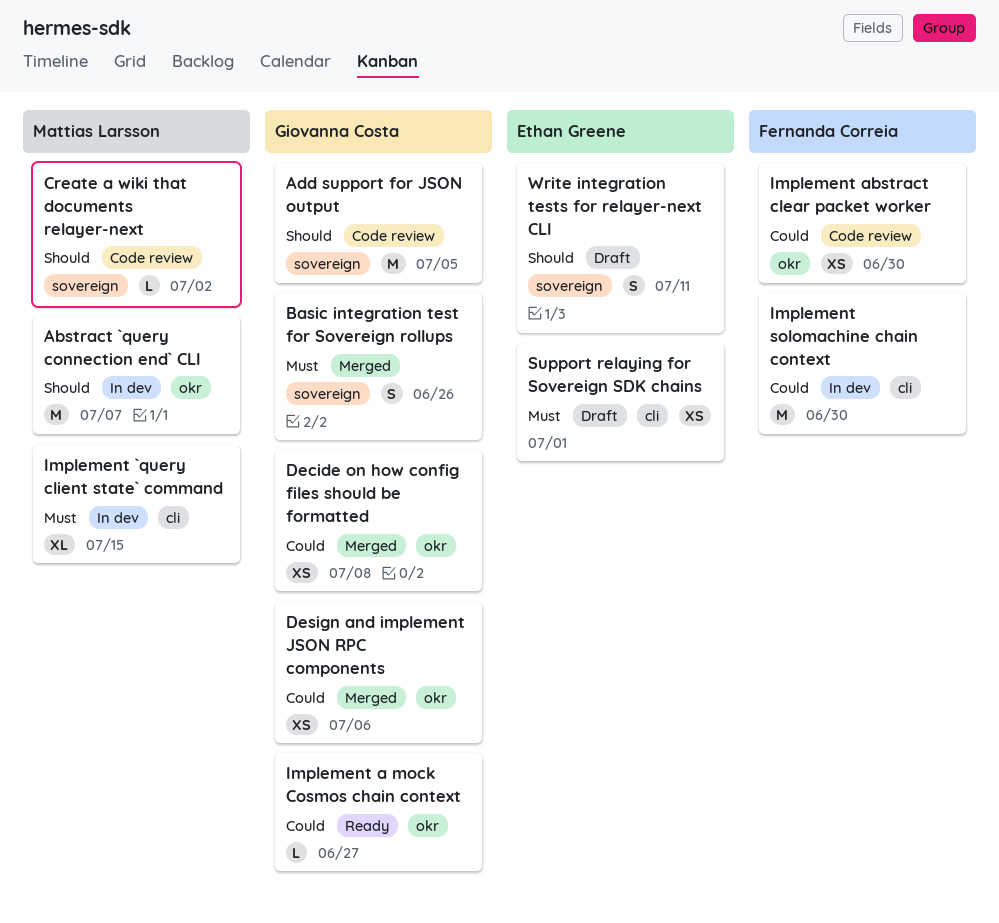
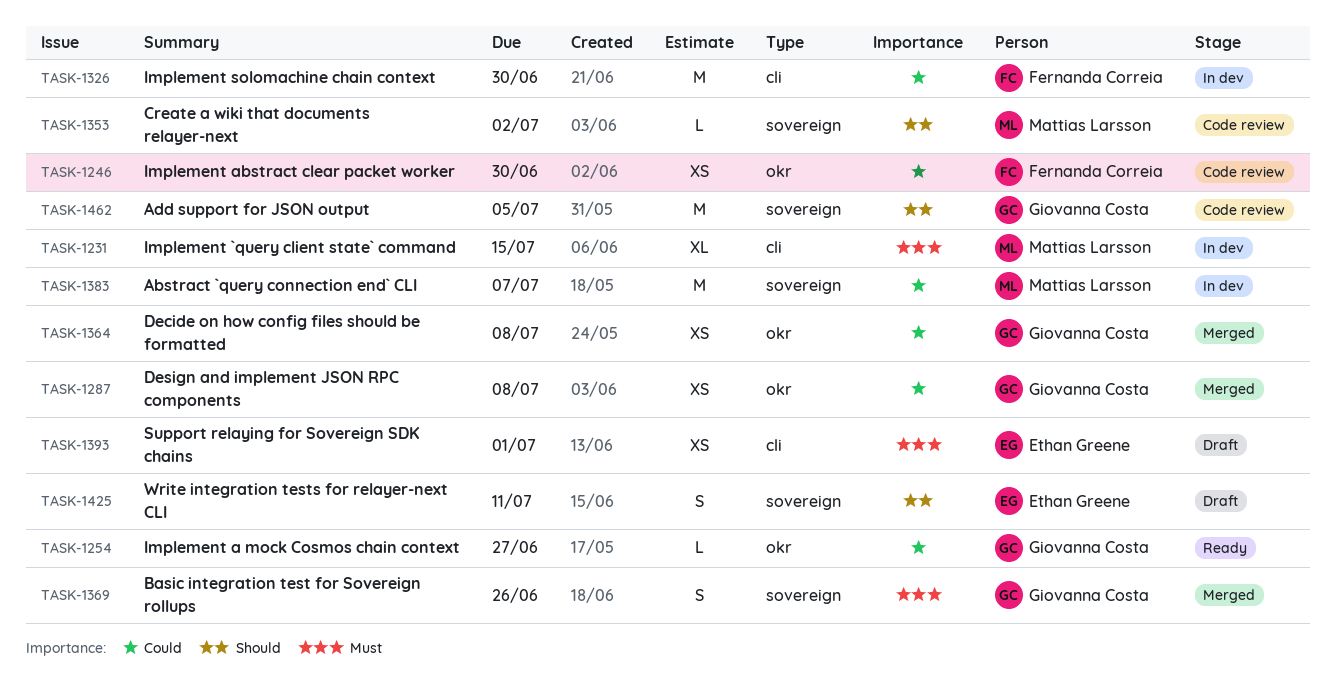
Abstract `query connection end` CLI, priority: Should -> Could
Abstract `query connection end` CLI, label: okr -> sovereign
Design and implement JSON RPC components, due: Jul 6 -> Jul 8

